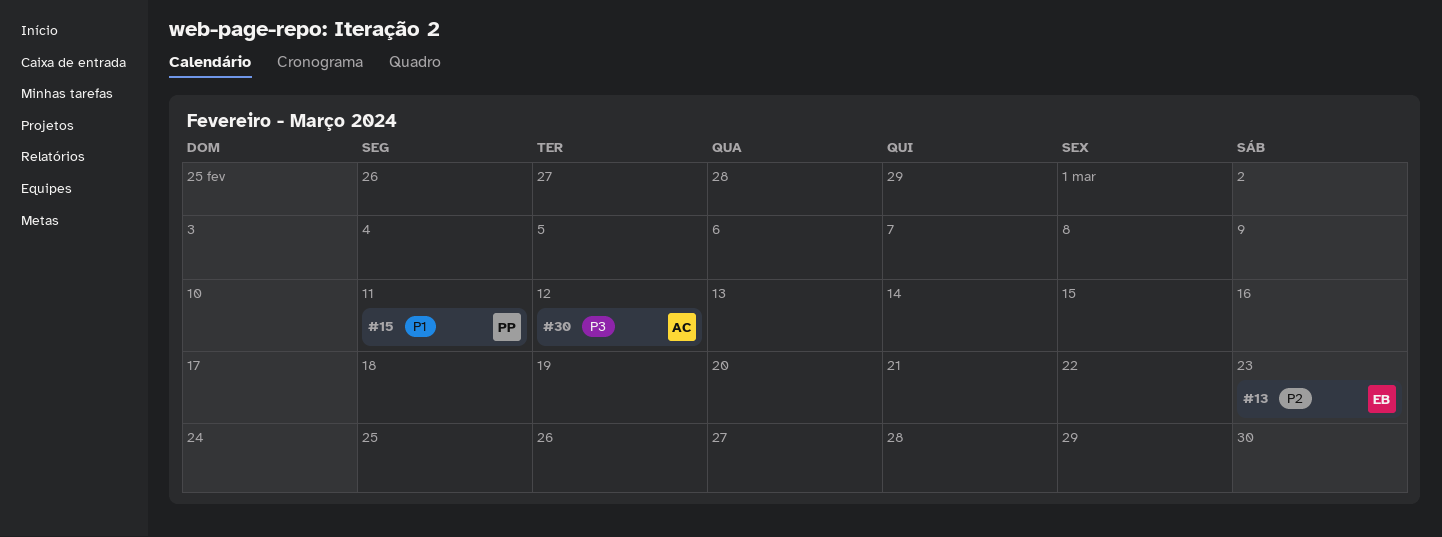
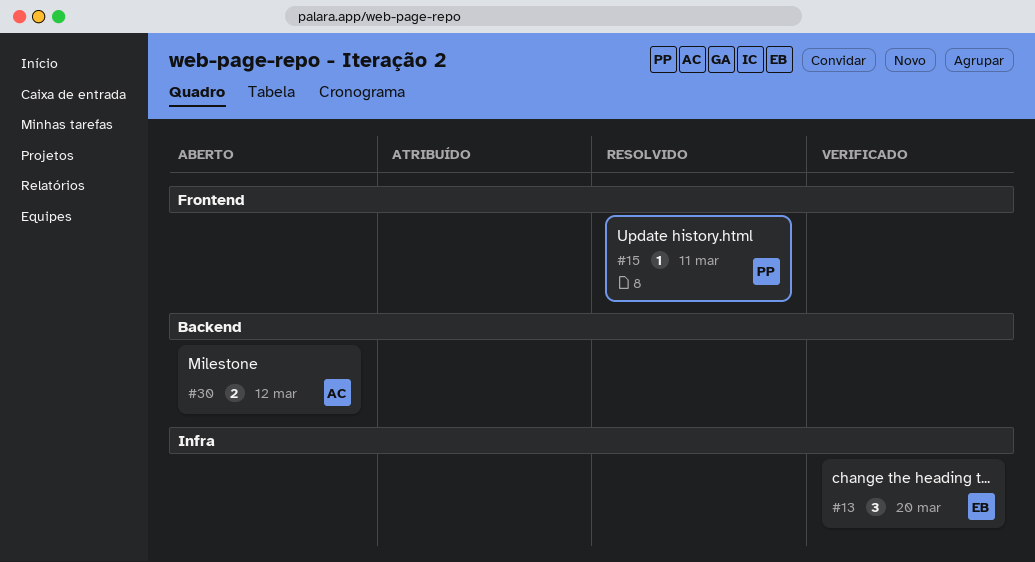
#13, due: Mar 23 -> Mar 20

